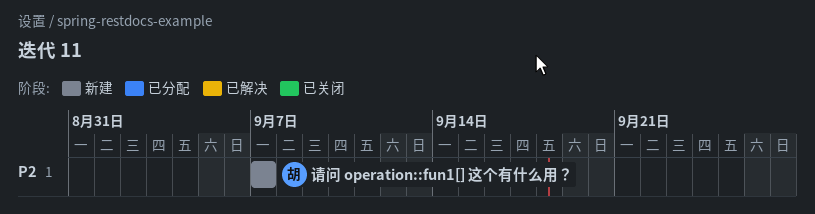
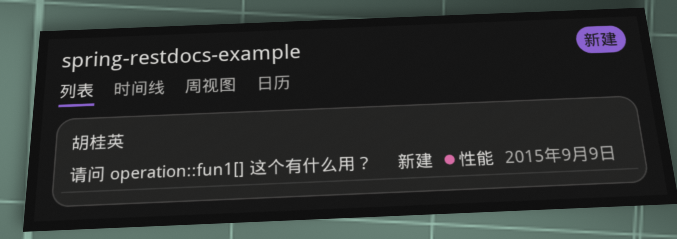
请问 operation::fun1[] 这个有什么用？, due: Sep 7 -> Sep 9

